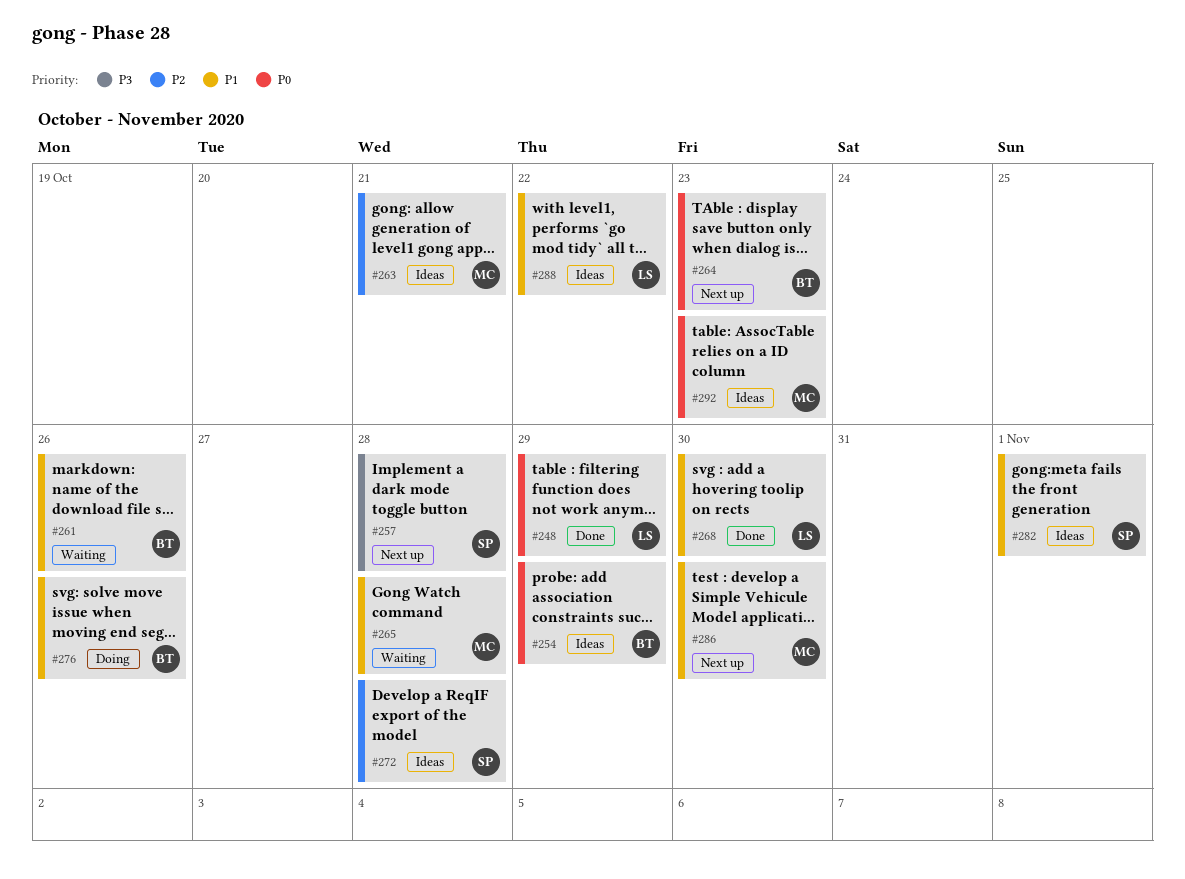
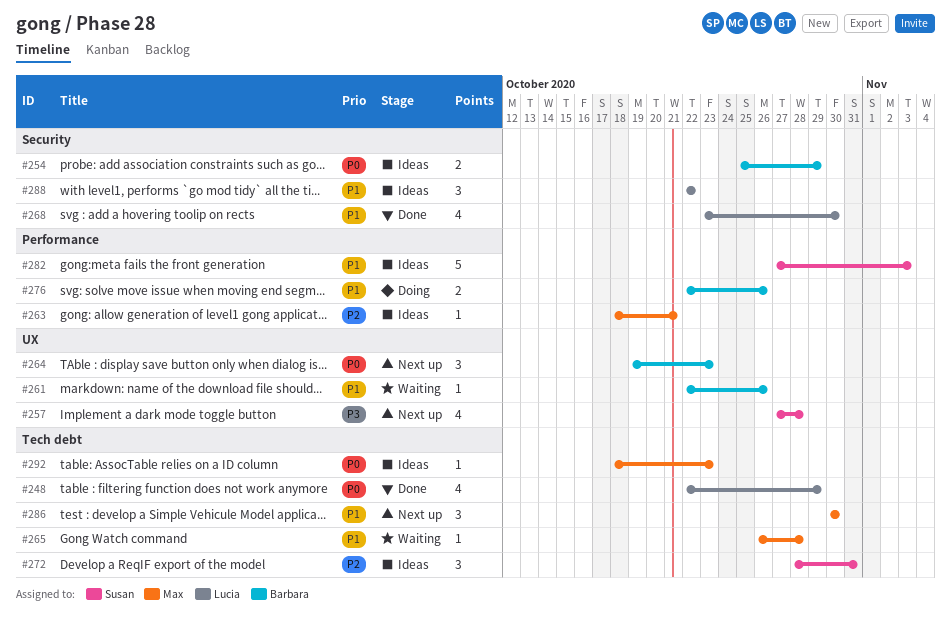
#272, due: Oct 28 -> Oct 31
#282, due: Nov 1 -> Nov 3

